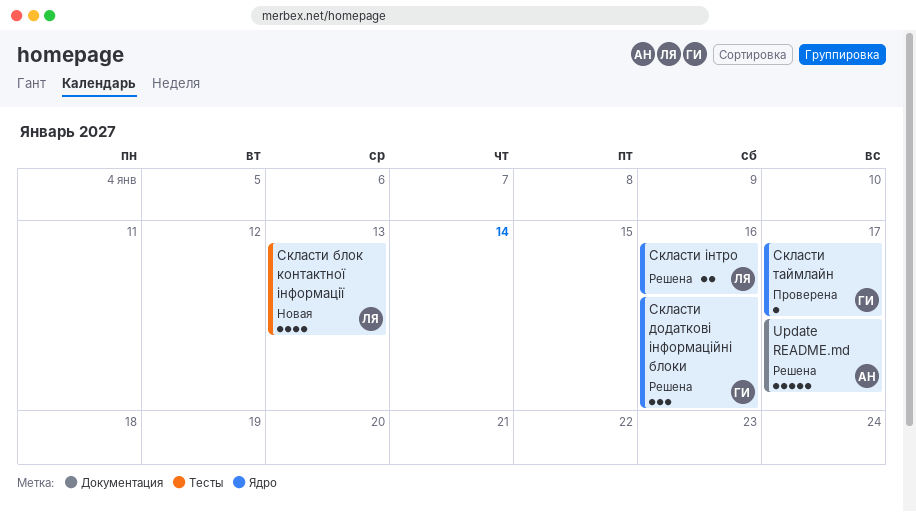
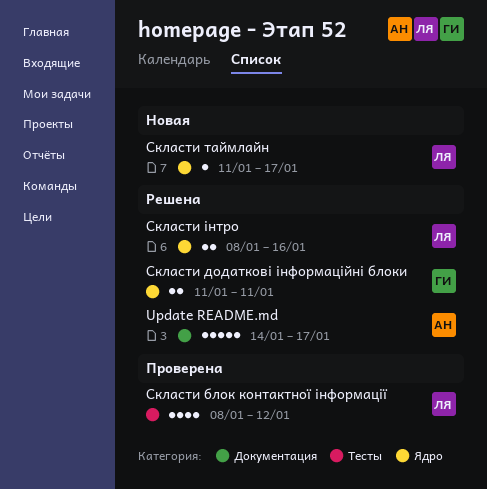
Скласти блок контактної інформації, status: Новая -> Проверена
Скласти блок контактної інформації, due: Jan 13 -> Jan 12
Скласти додаткові інформаційні блоки, estimate: 3 -> 2
Скласти додаткові інформаційні блоки, due: Jan 16 -> Jan 11
Скласти таймлайн, status: Проверена -> Новая
Скласти таймлайн, owner: ГИ -> ЛЯ

